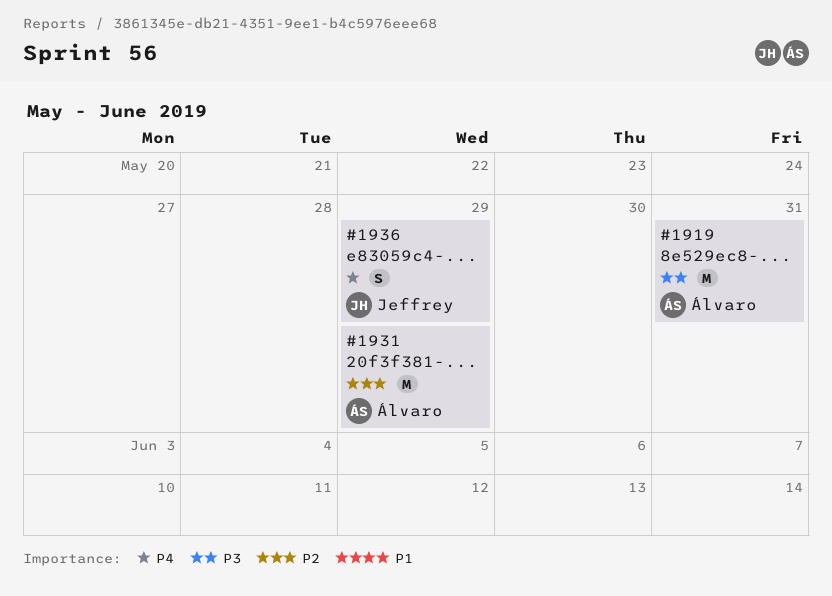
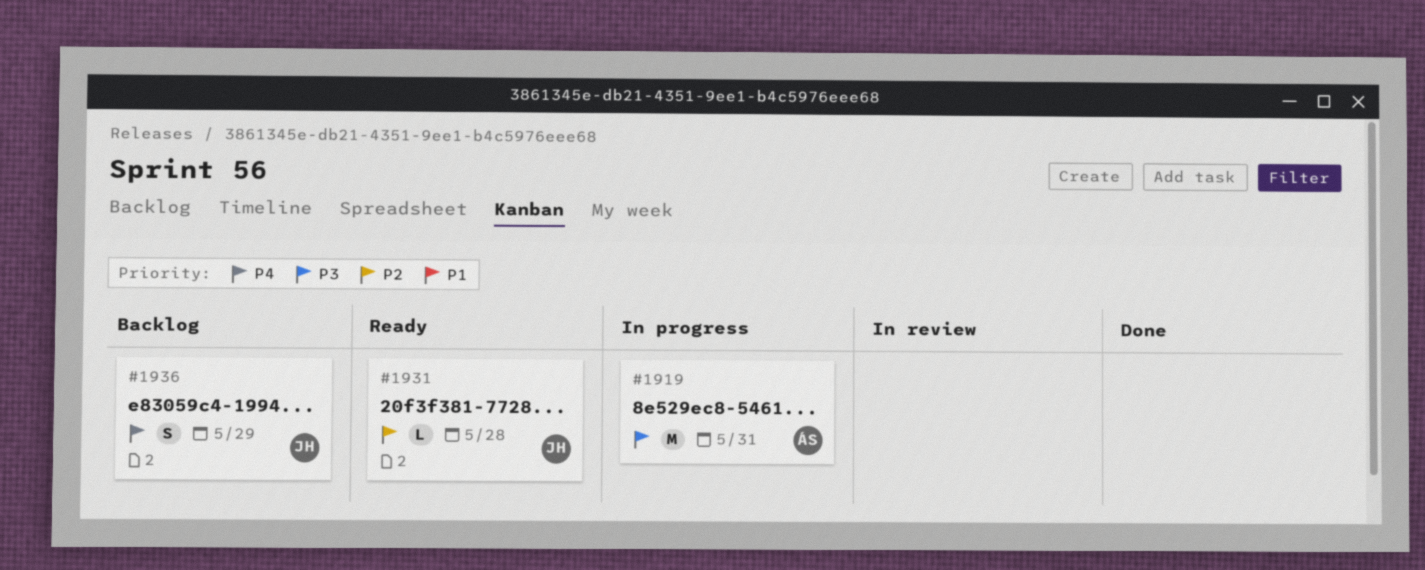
#1931, owner: Álvaro -> Jeffrey
#1931, estimate: M -> L
#1931, due: May 29 -> May 28

